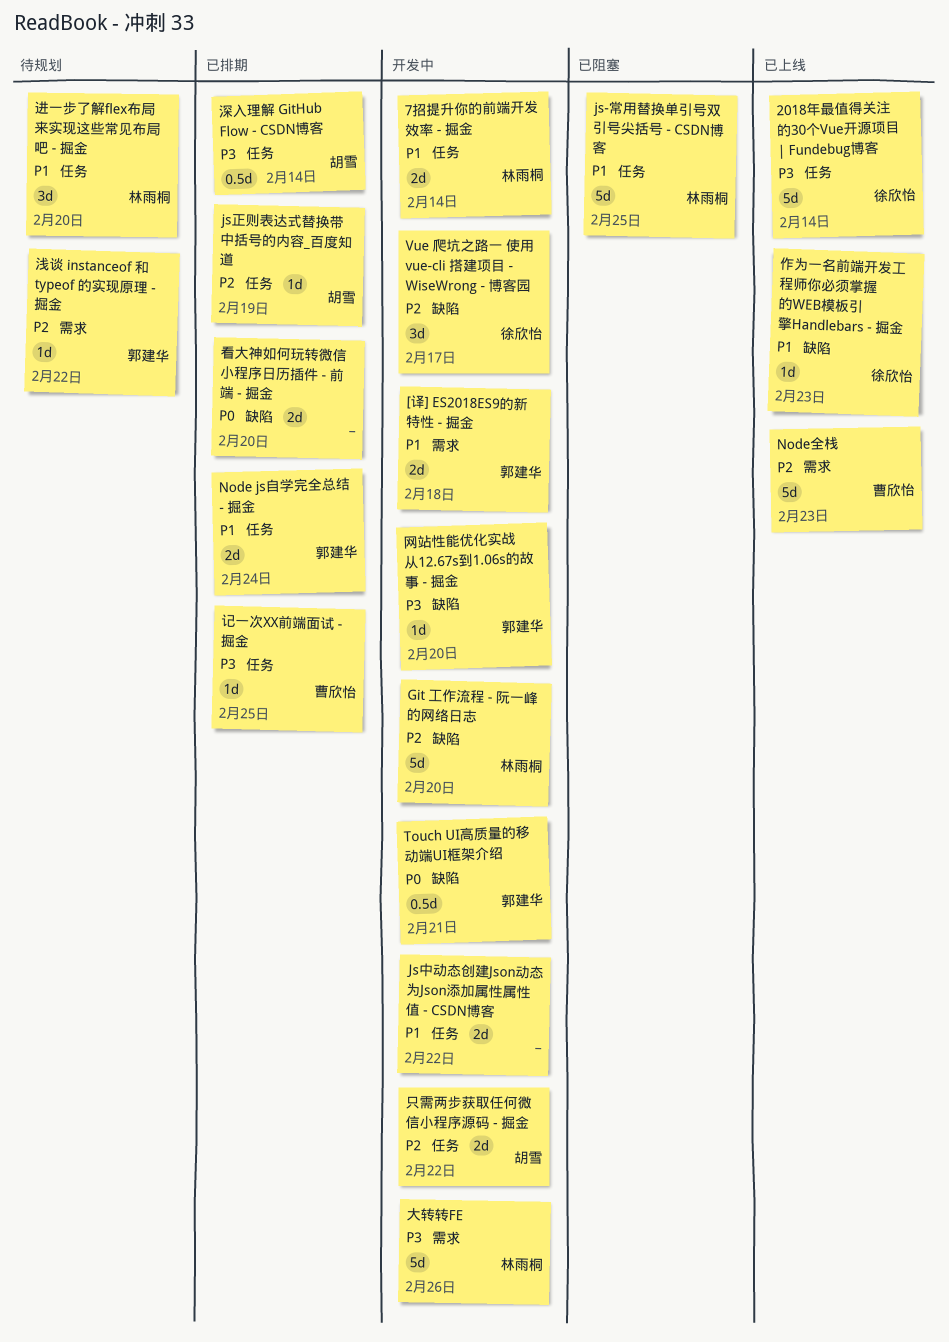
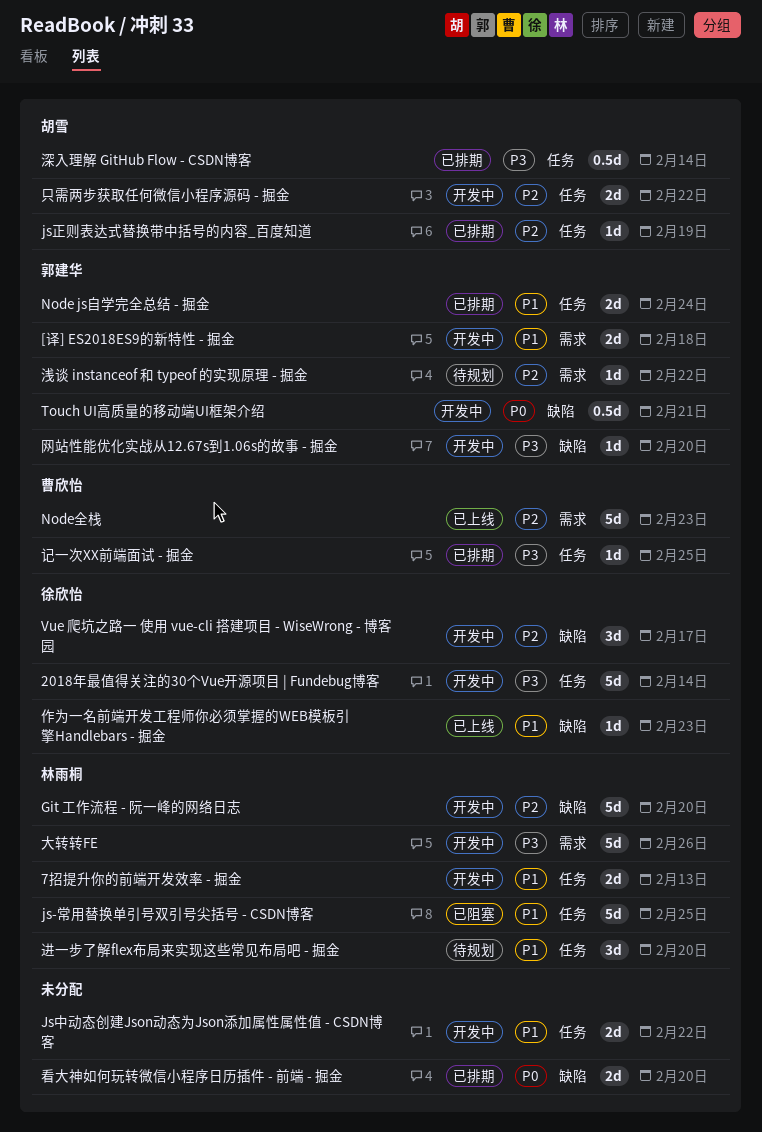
2018年最值得关注的30个Vue开源项目 | Fundebug博客, status: 已上线 -> 开发中
7招提升你的前端开发效率 - 掘金, due: Feb 14 -> Feb 13

